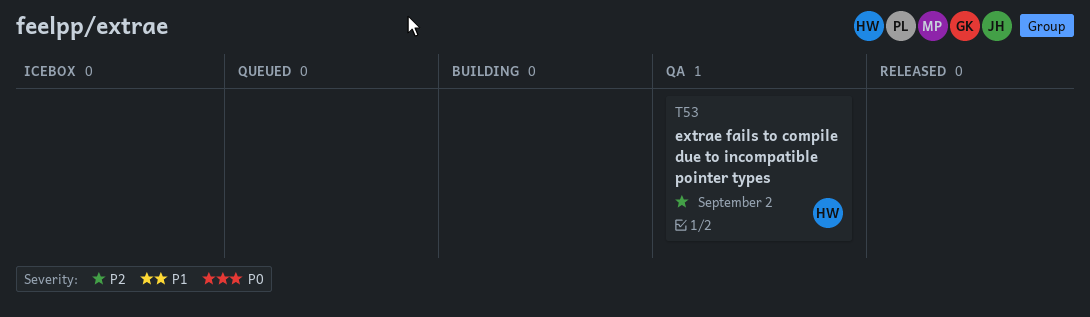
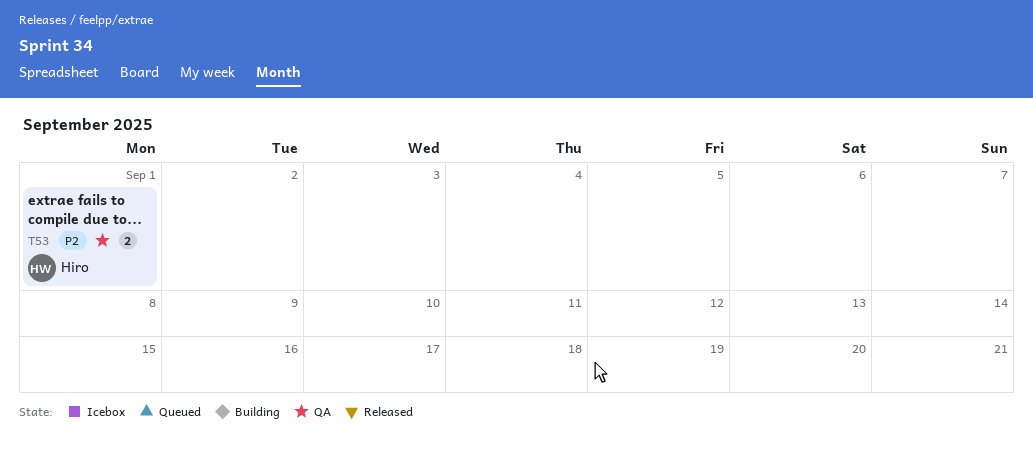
T53, due: Sep 2 -> Sep 1

